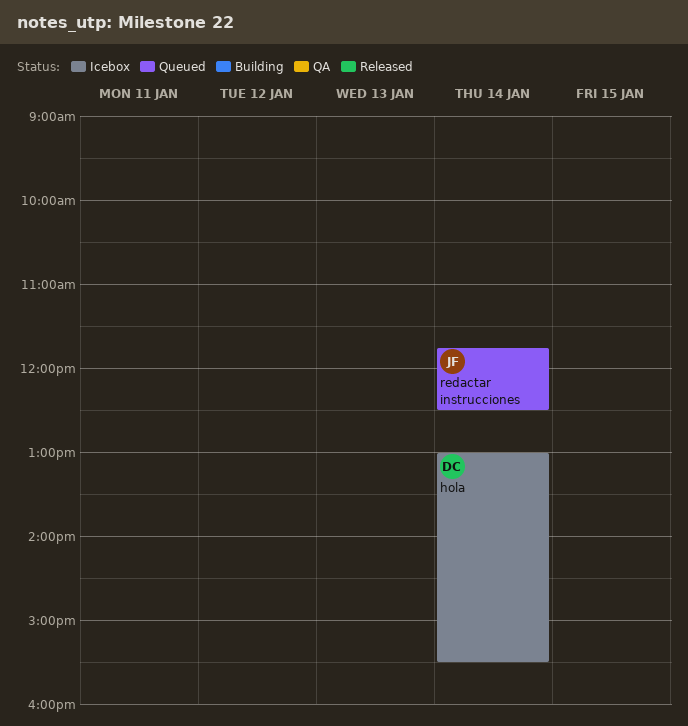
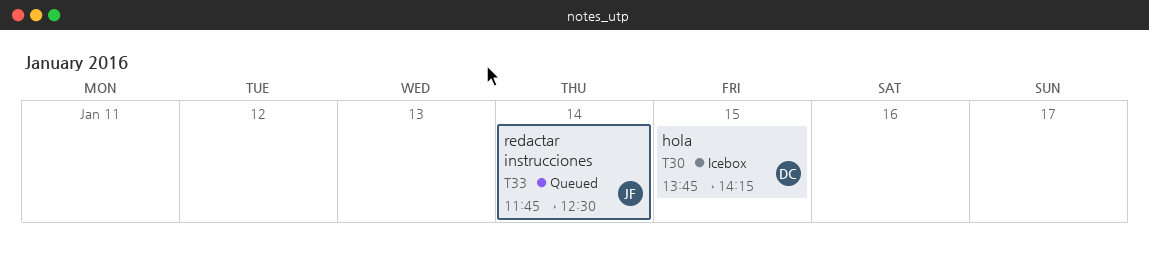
hola, day: Jan 14 -> Jan 15
hola, begins: 13:00 -> 13:45
hola, ends: 15:30 -> 14:15

